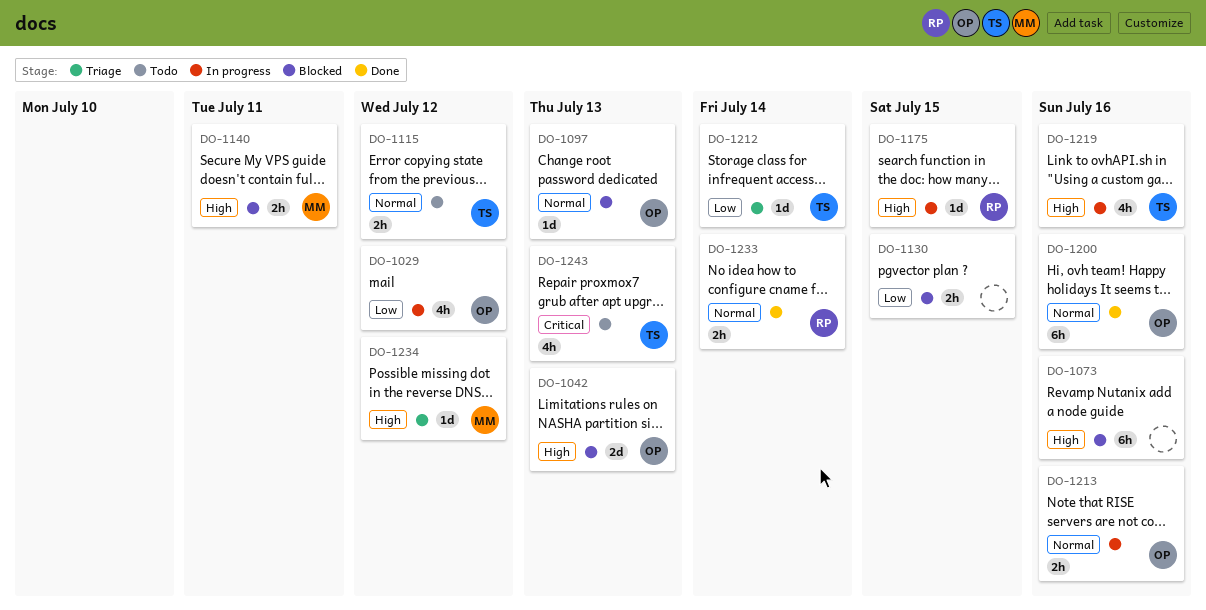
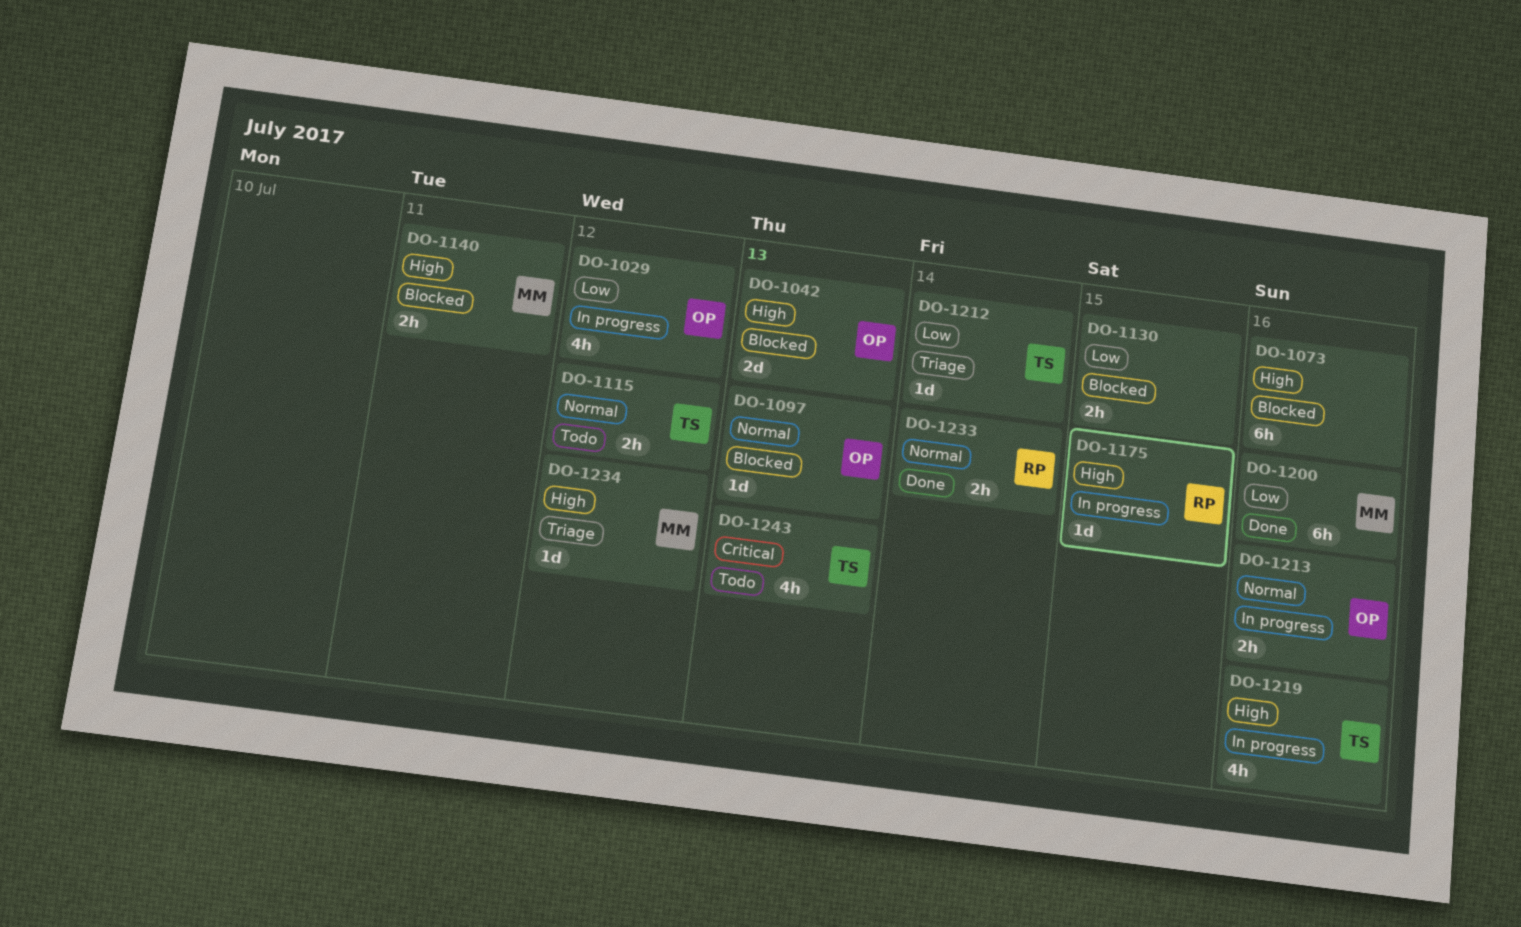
DO-1200, owner: OP -> MM
DO-1200, priority: Normal -> Low

